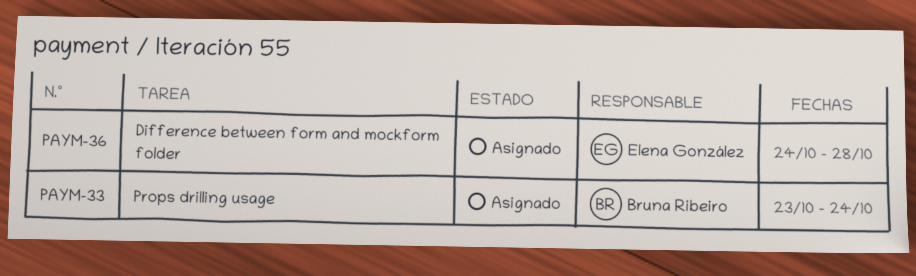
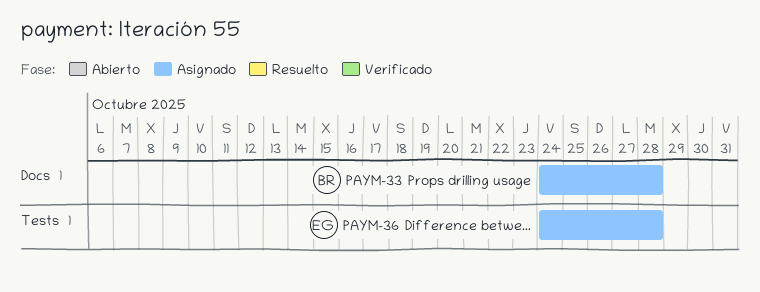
PAYM-33, start: Oct 23 -> Oct 24
PAYM-33, due: Oct 24 -> Oct 28

